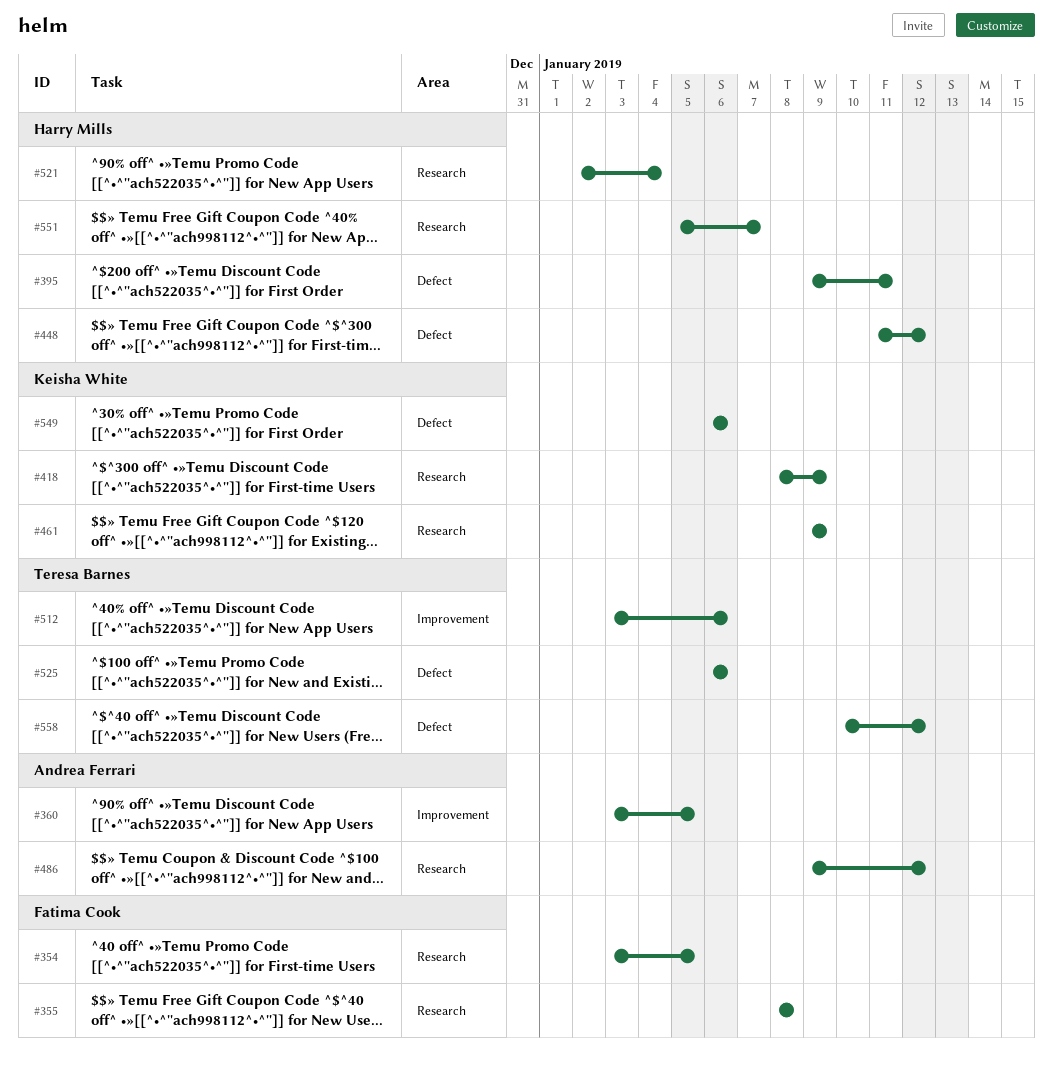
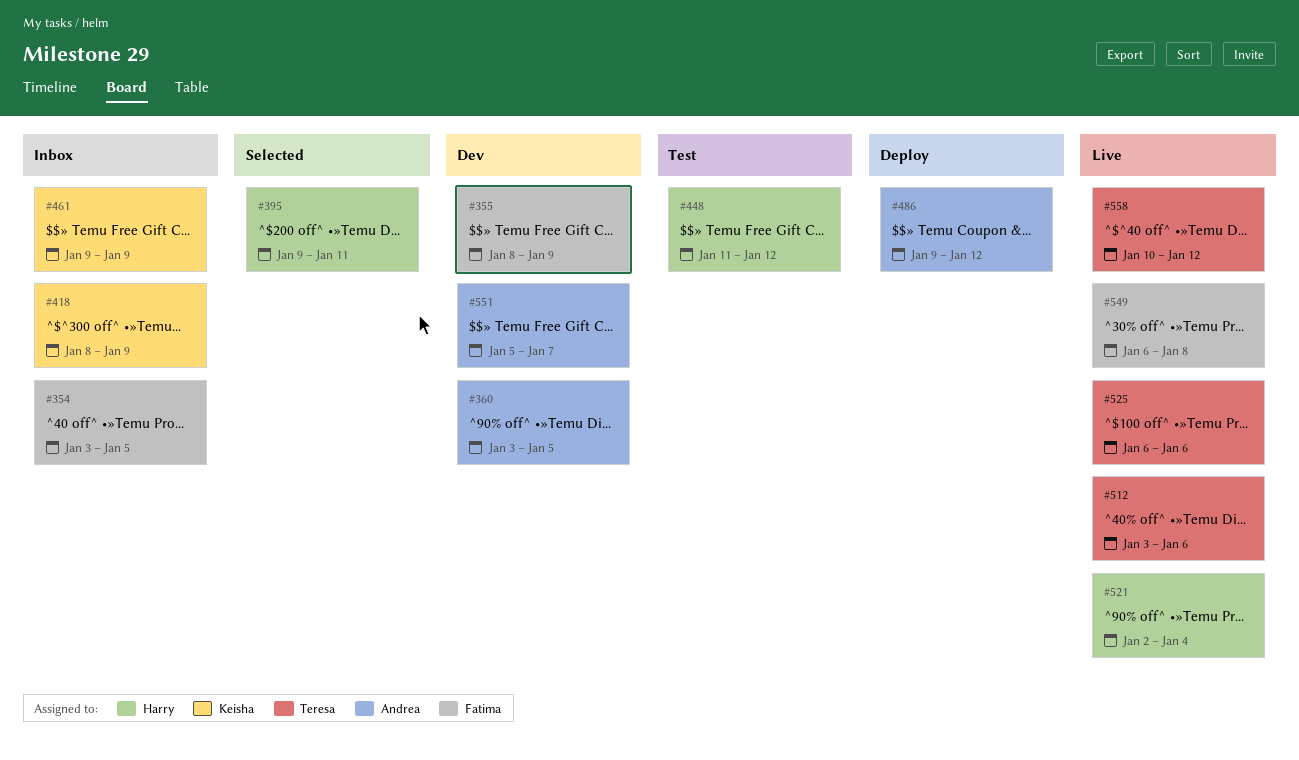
#355, due: Jan 8 -> Jan 9
#549, owner: Keisha White -> Fatima Cook
#549, due: Jan 6 -> Jan 8
#551, owner: Harry Mills -> Andrea Ferrari

